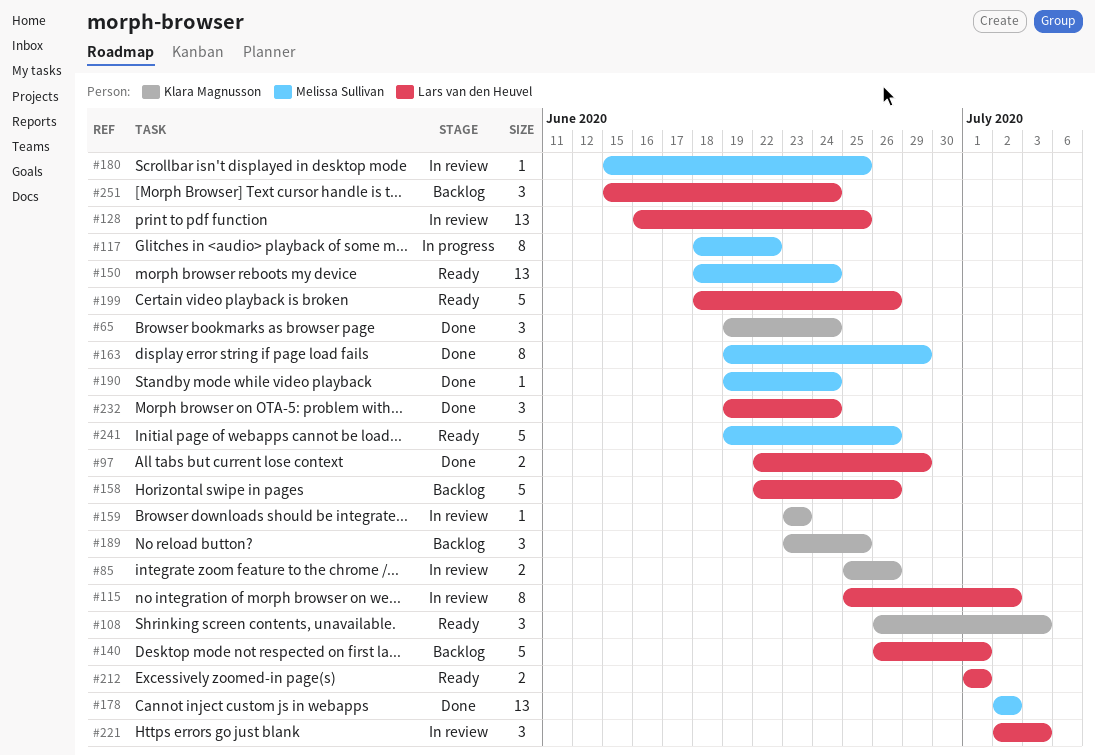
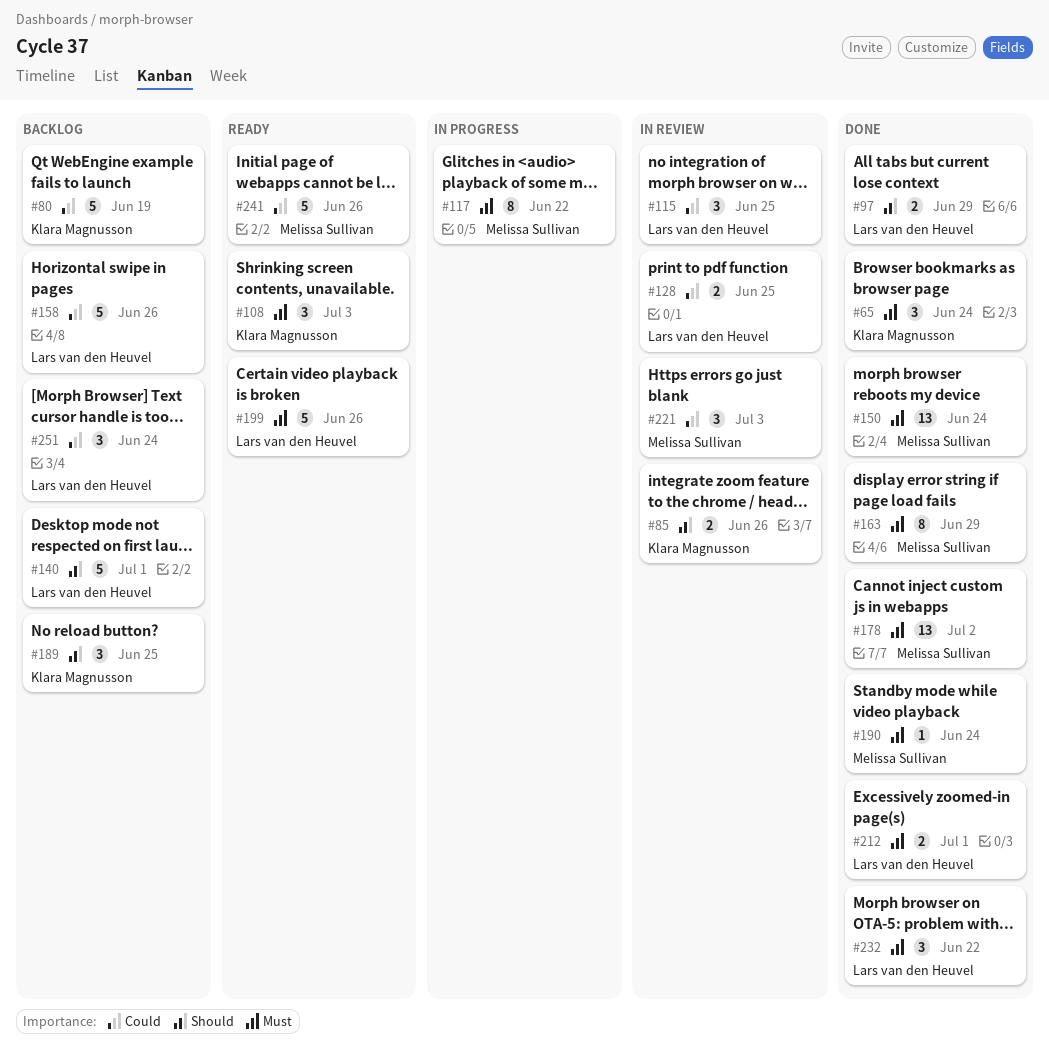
#80: none -> present
#115, estimate: 8 -> 3
#115, due: Jul 2 -> Jun 25
#128, estimate: 13 -> 2
#150, status: Ready -> Done
#159: present -> none
#180: present -> none
#212, status: Ready -> Done
#221, owner: Lars van den Heuvel -> Melissa Sullivan
#232, due: Jun 24 -> Jun 22

